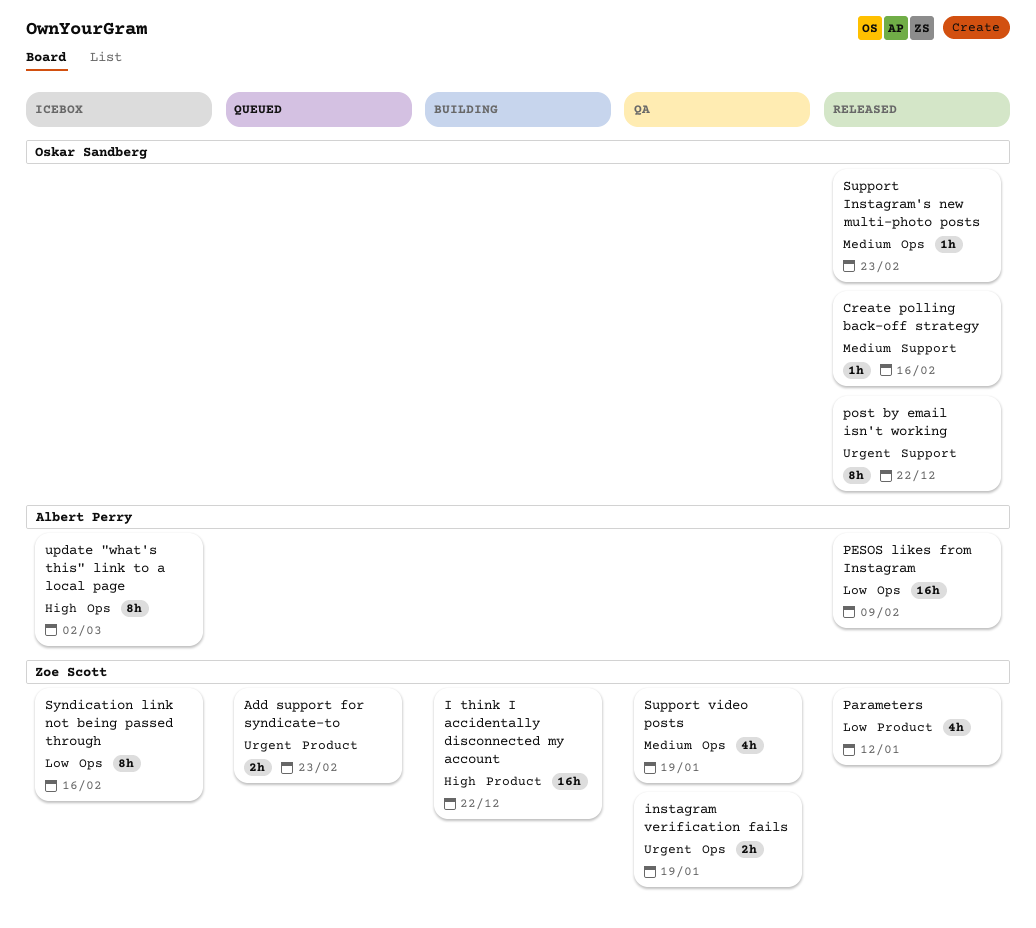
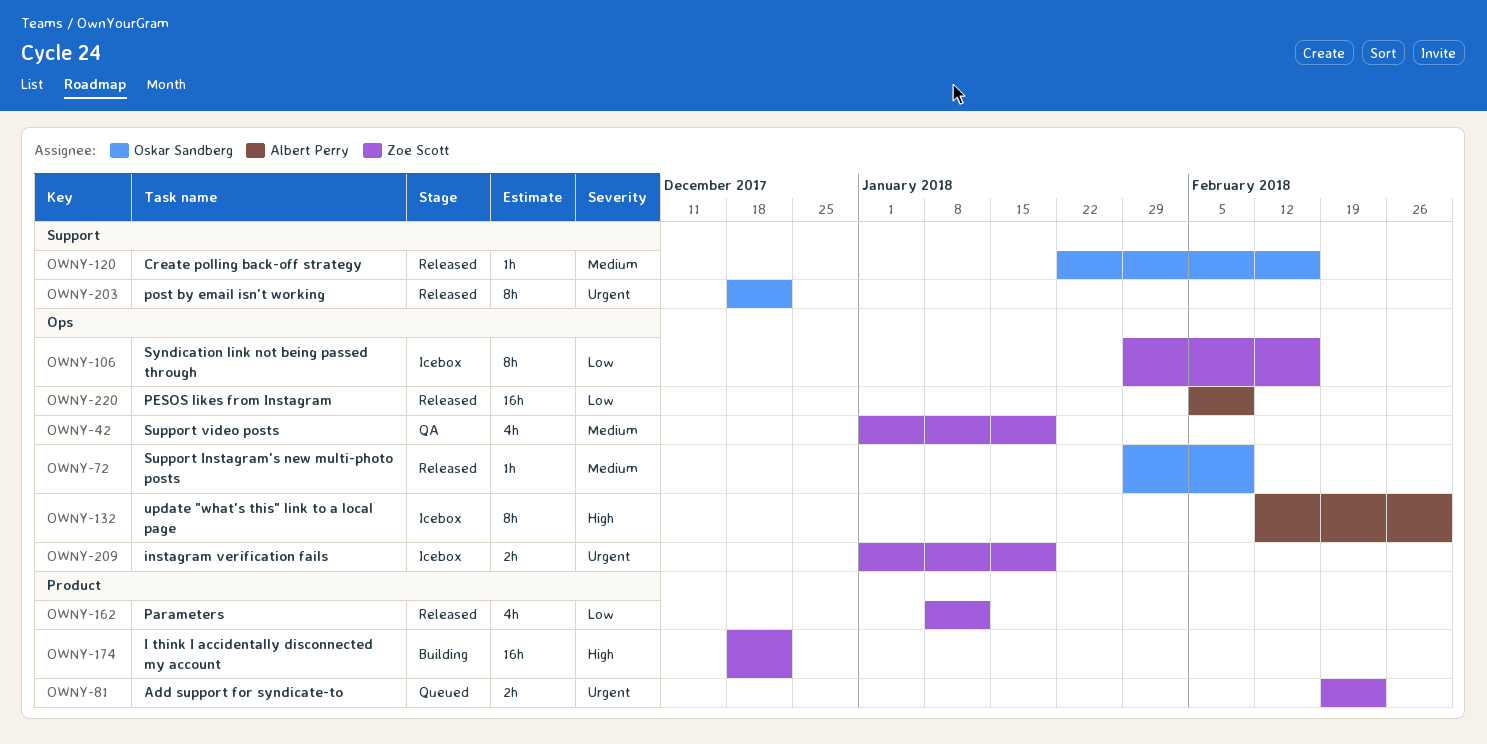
instagram verification fails, status: QA -> Icebox
Support Instagram's new multi-photo posts, due: Feb 23 -> Feb 9

